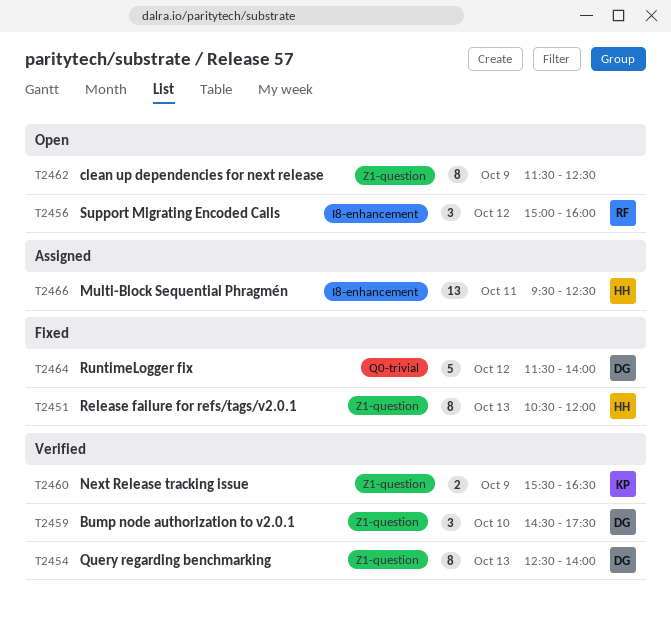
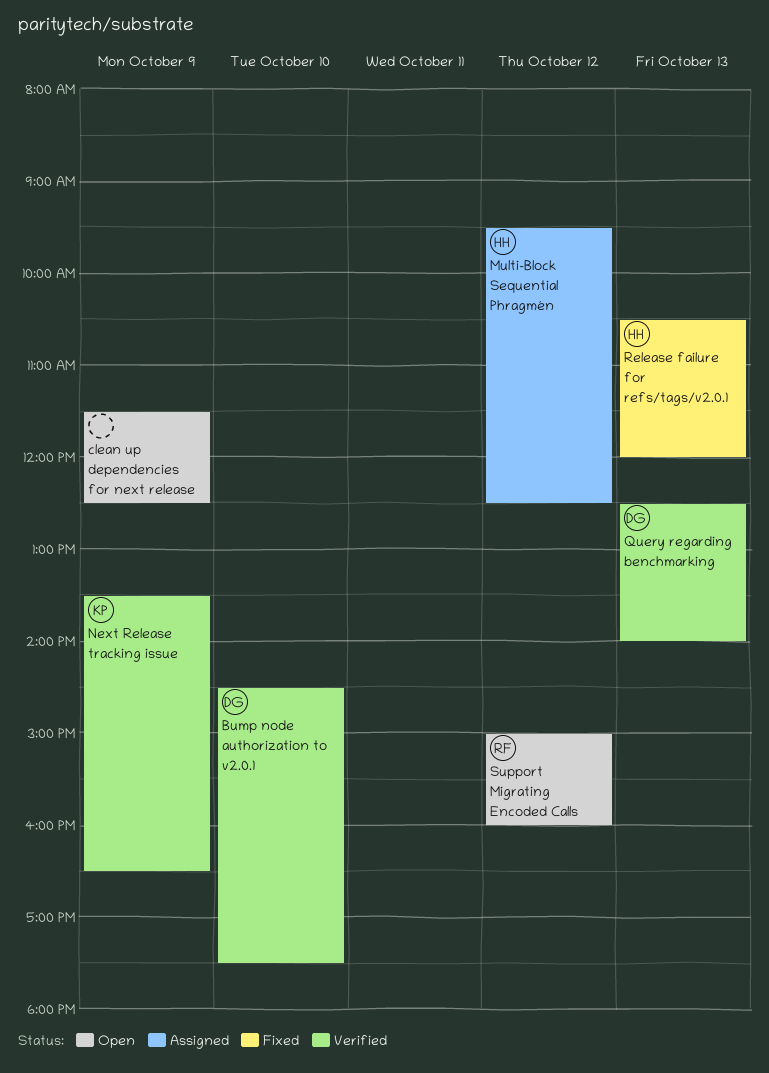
Multi-Block Sequential Phragmén, day: Oct 11 -> Oct 12
Next Release tracking issue, begins: 15:30 -> 13:30
RuntimeLogger fix: present -> none

